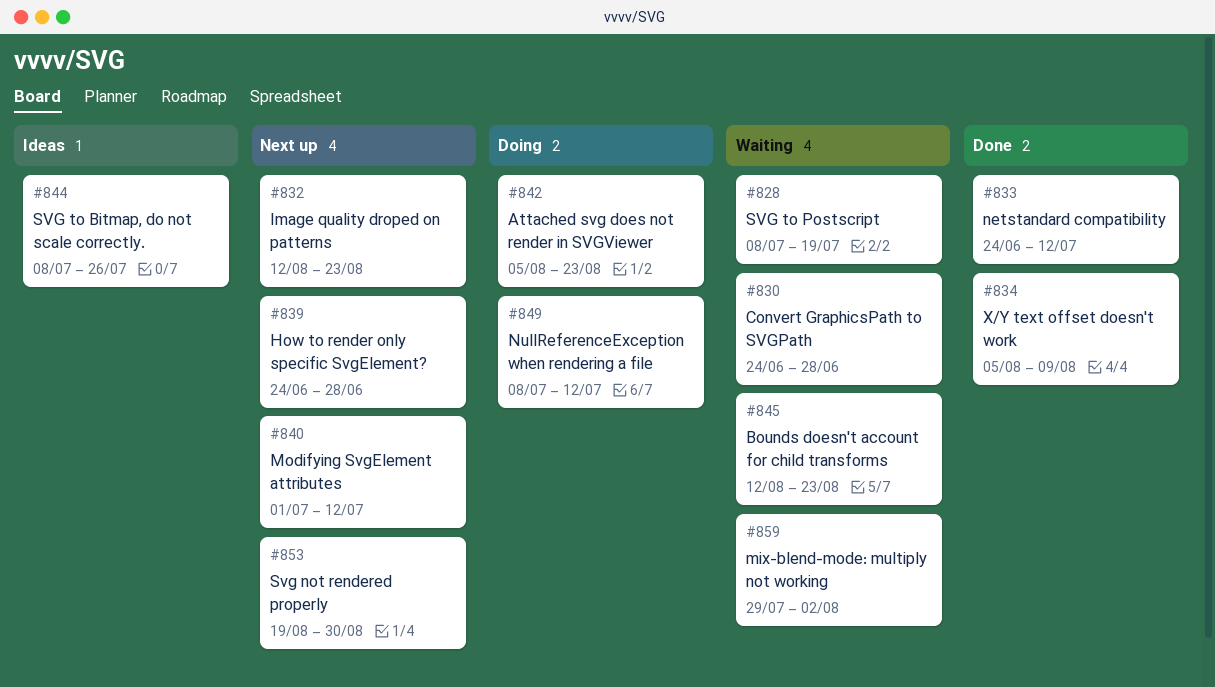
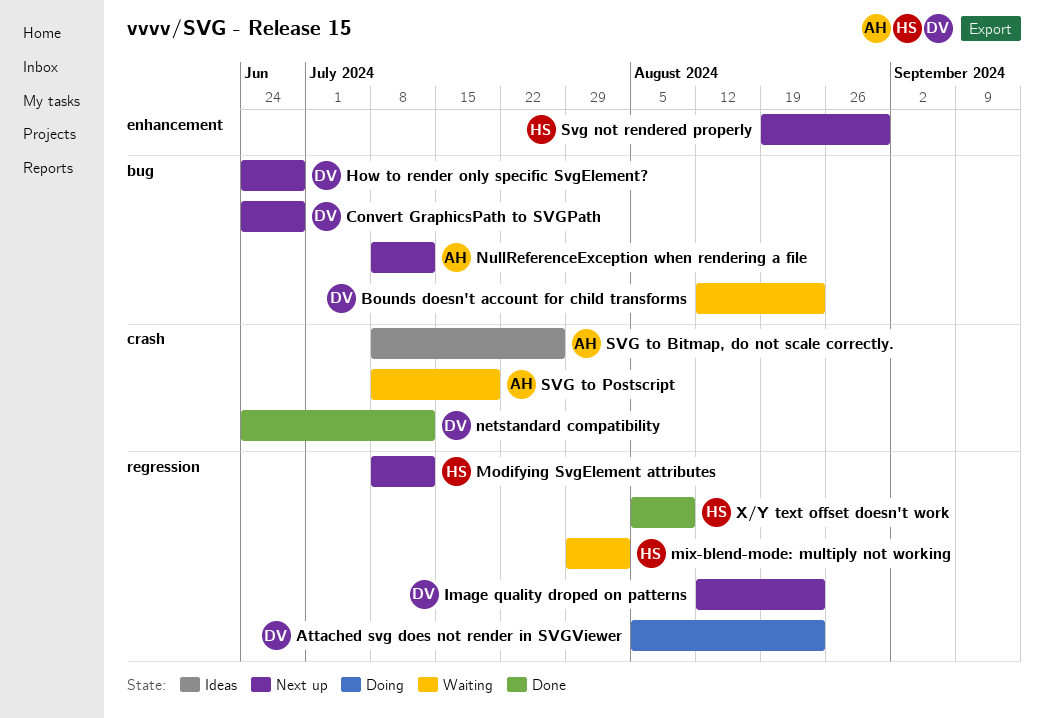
Convert GraphicsPath to SVGPath, status: Waiting -> Next up
Modifying SvgElement attributes, start: Jul 1 -> Jul 8
NullReferenceException when rendering a file, status: Doing -> Next up

